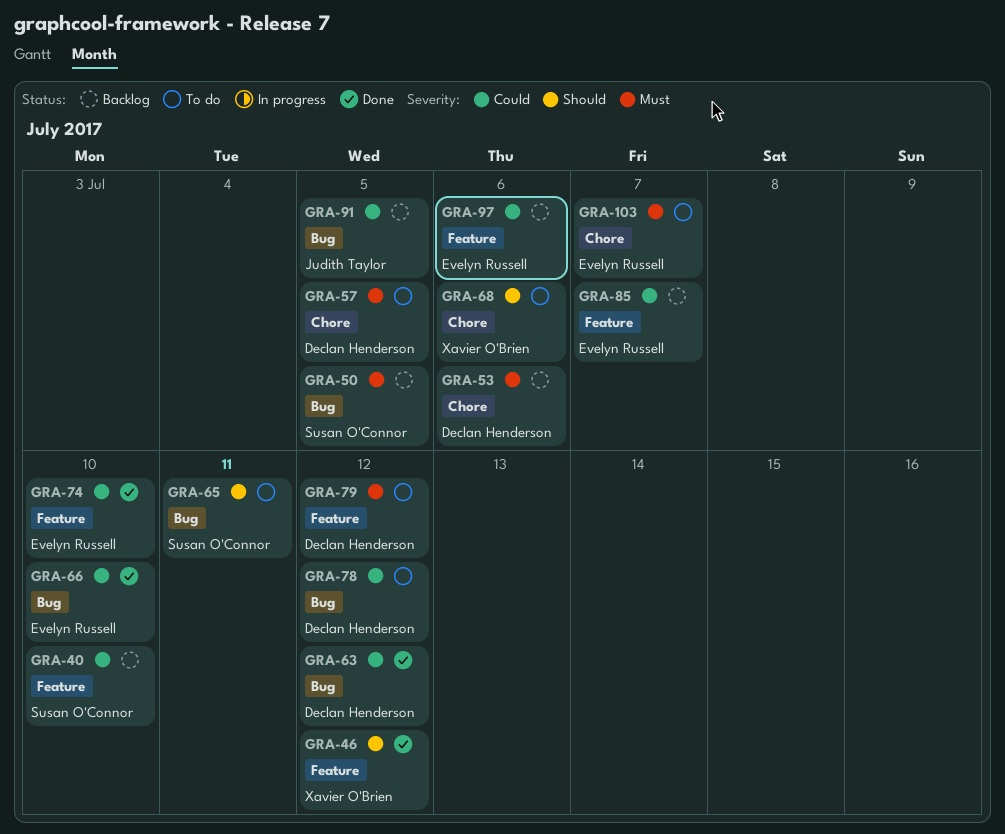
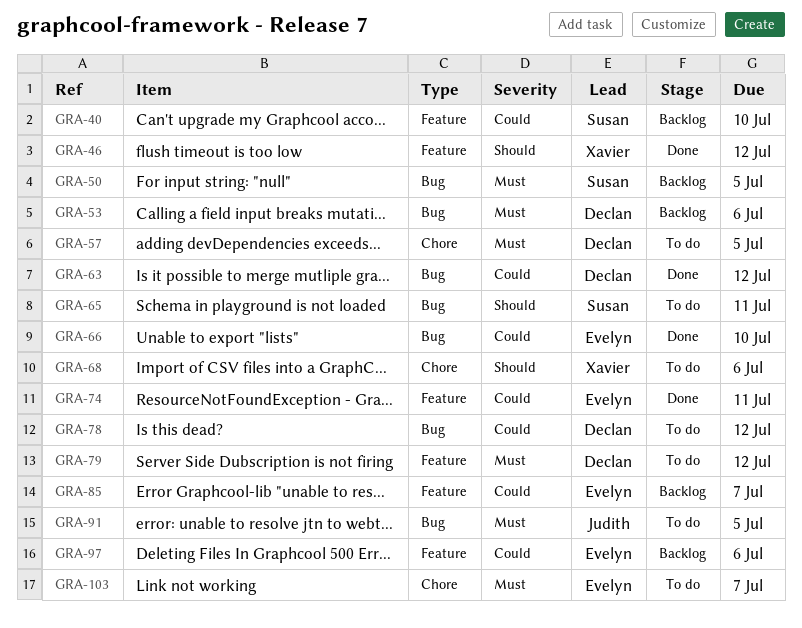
GRA-53, label: Chore -> Bug
GRA-74, due: Jul 10 -> Jul 11
GRA-91, status: Backlog -> To do
GRA-91, priority: Could -> Must

